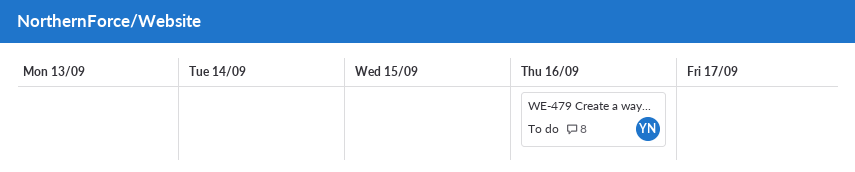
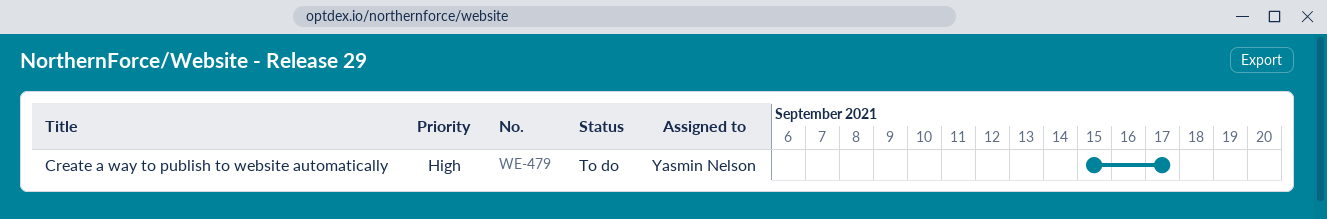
WE-479, due: Sep 16 -> Sep 17

